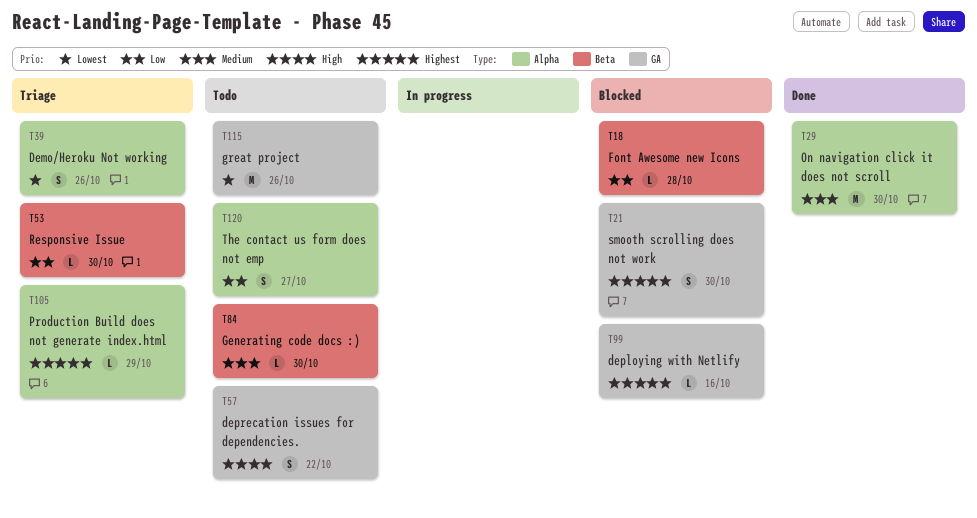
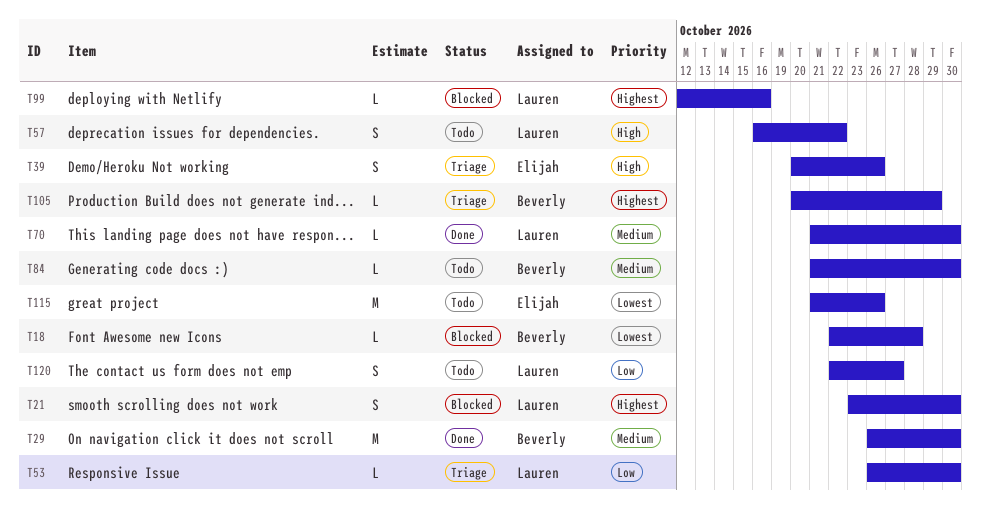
T18, priority: Low -> Lowest
T39, priority: Lowest -> High
T70: none -> present

